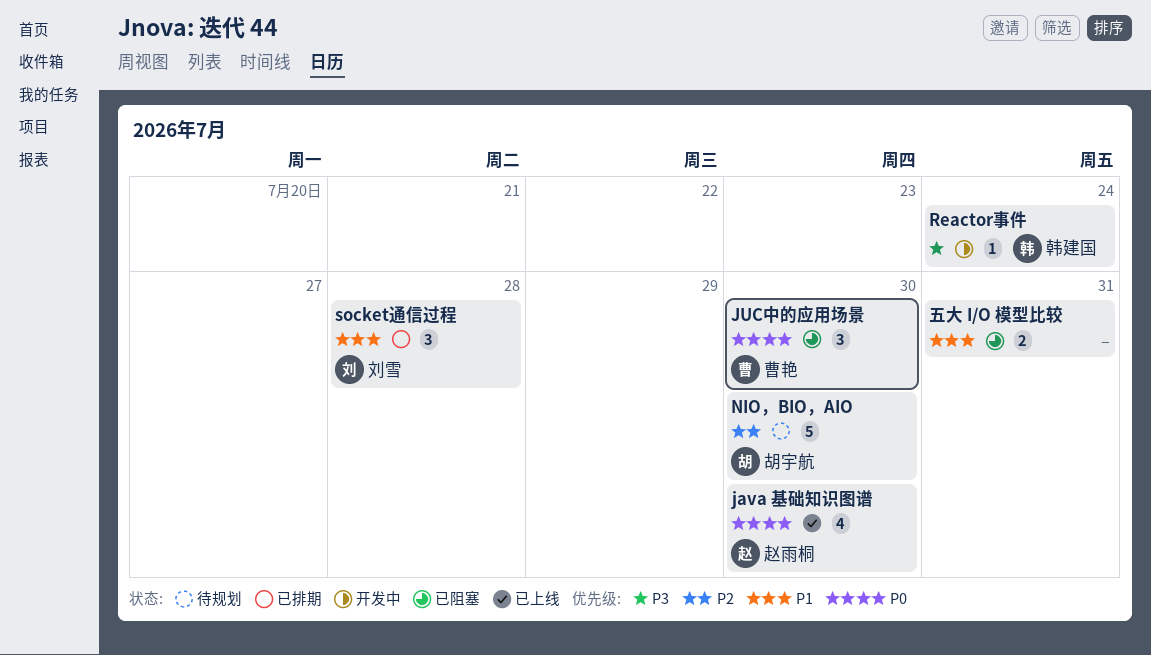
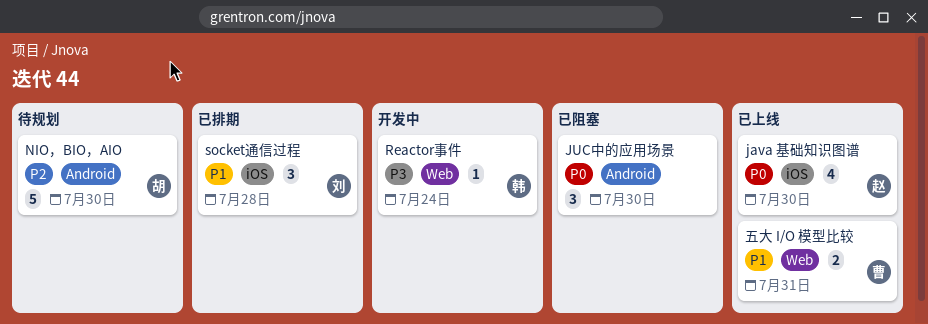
JUC中的应用场景, owner: 曹艳 -> none
五大 I/O 模型比较, status: 已阻塞 -> 已上线
五大 I/O 模型比较, owner: none -> 曹艳

